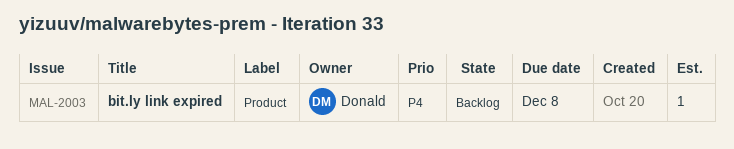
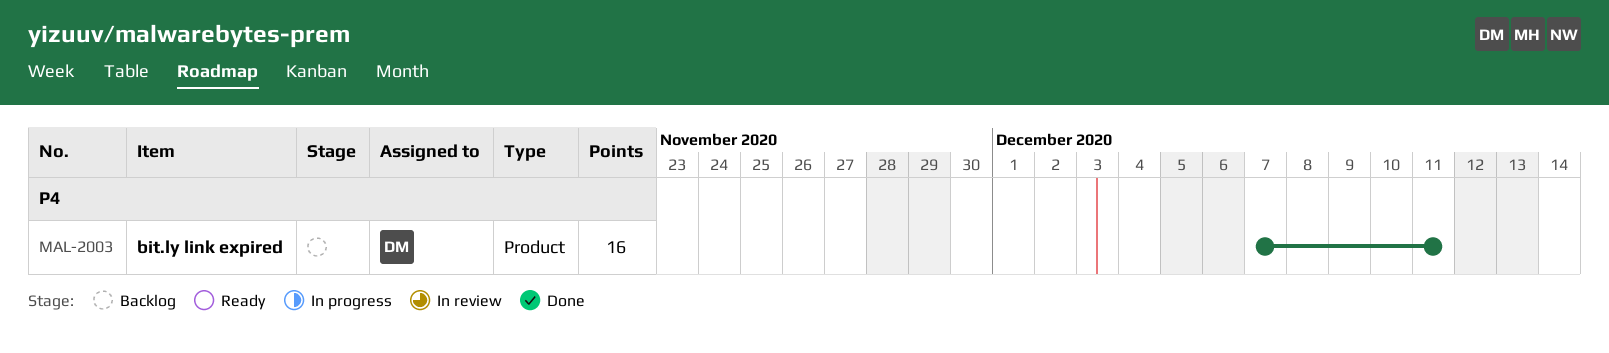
MAL-2003, estimate: 1 -> 16
MAL-2003, due: Dec 8 -> Dec 11

